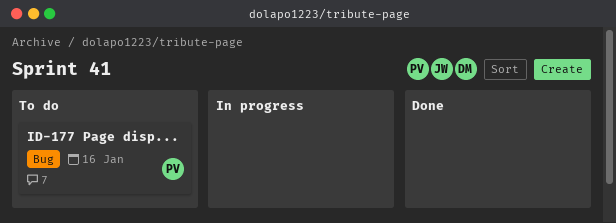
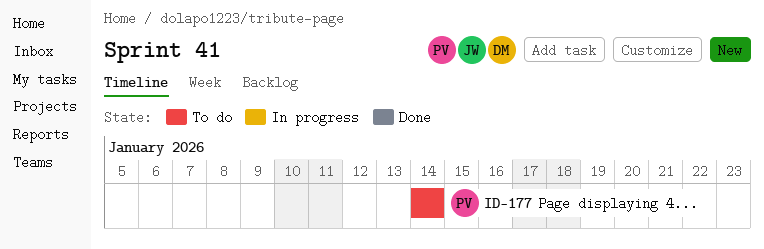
ID-177, due: Jan 16 -> Jan 14

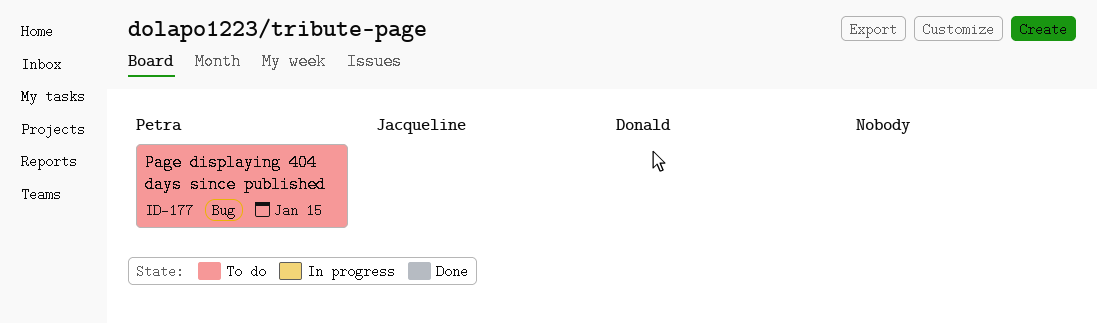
ID-177, due: Jan 14 -> Jan 15

